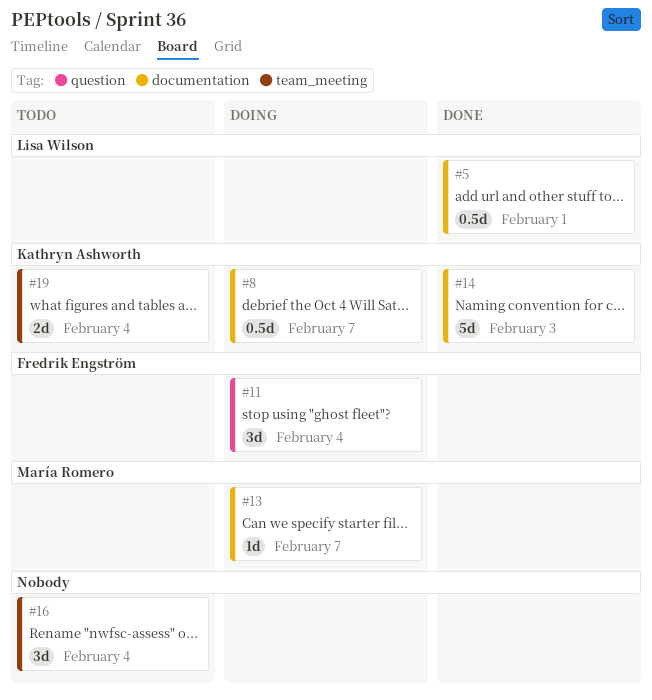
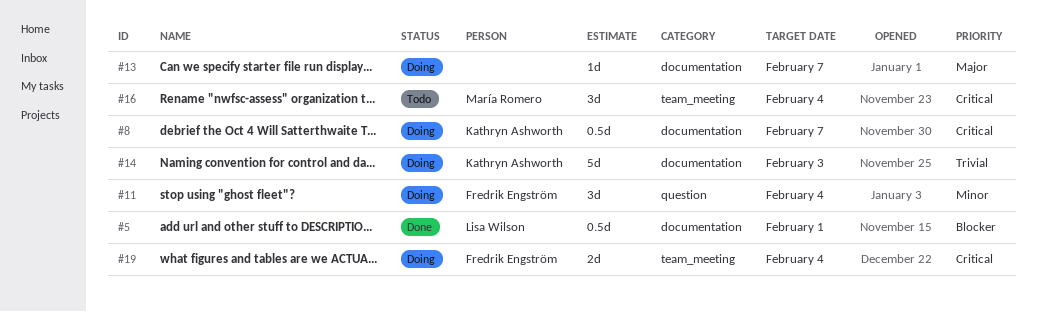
#13, owner: María Romero -> none
#14, status: Done -> Doing
#16, owner: none -> María Romero
#19, status: Todo -> Doing
#19, owner: Kathryn Ashworth -> Fredrik Engström

